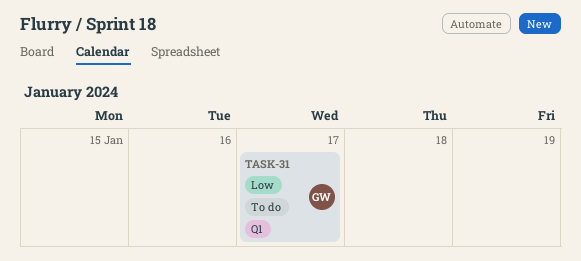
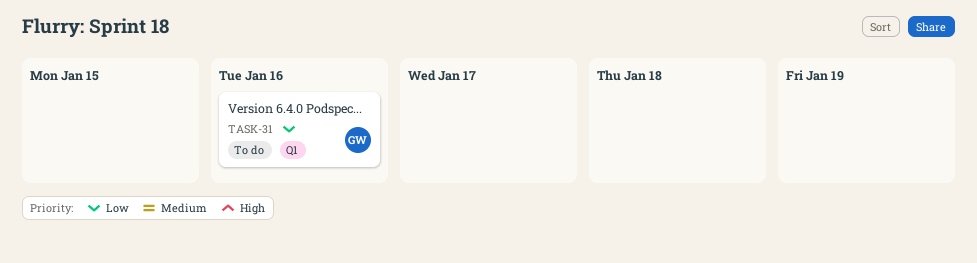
TASK-31, due: Jan 17 -> Jan 16

